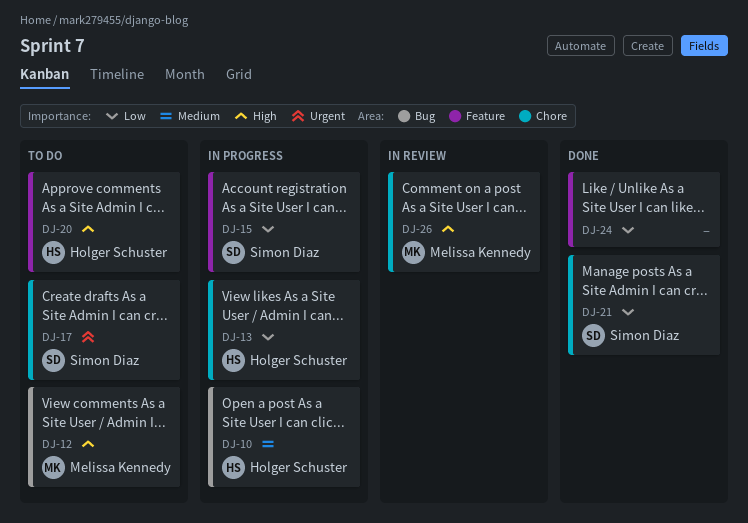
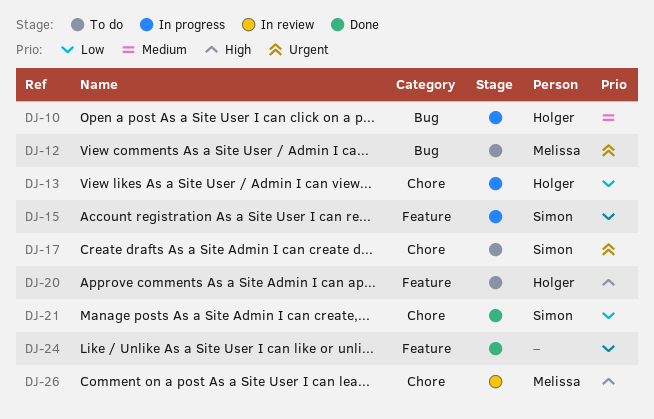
DJ-12, priority: High -> Urgent

